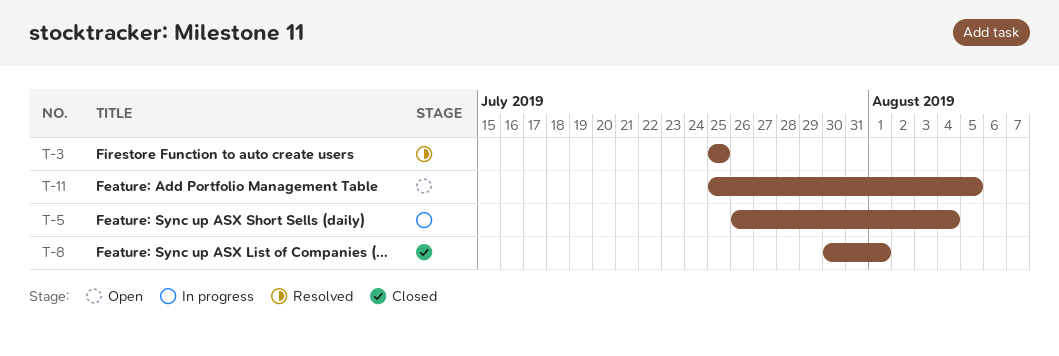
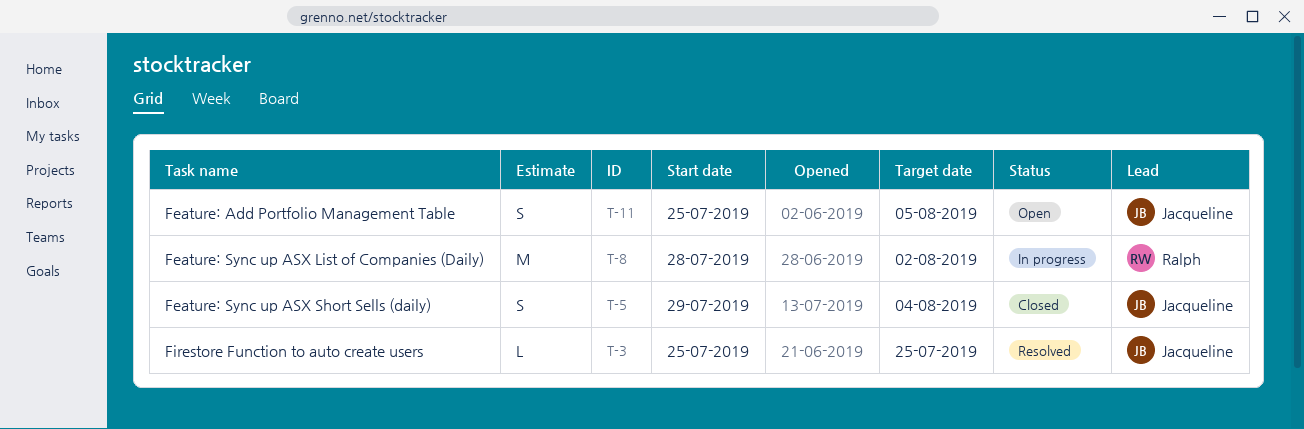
T-5, status: In progress -> Closed
T-5, start: Jul 26 -> Jul 29
T-8, status: Closed -> In progress
T-8, start: Jul 30 -> Jul 28
T-8, due: Aug 1 -> Aug 2

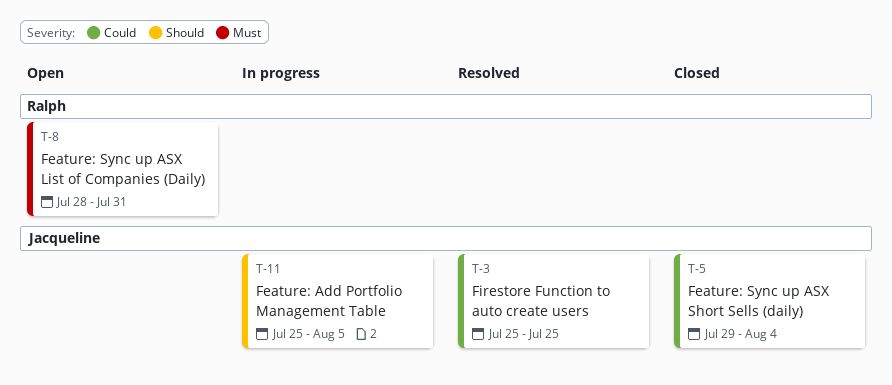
T-8, status: In progress -> Open
T-8, due: Aug 2 -> Jul 31
T-11, status: Open -> In progress

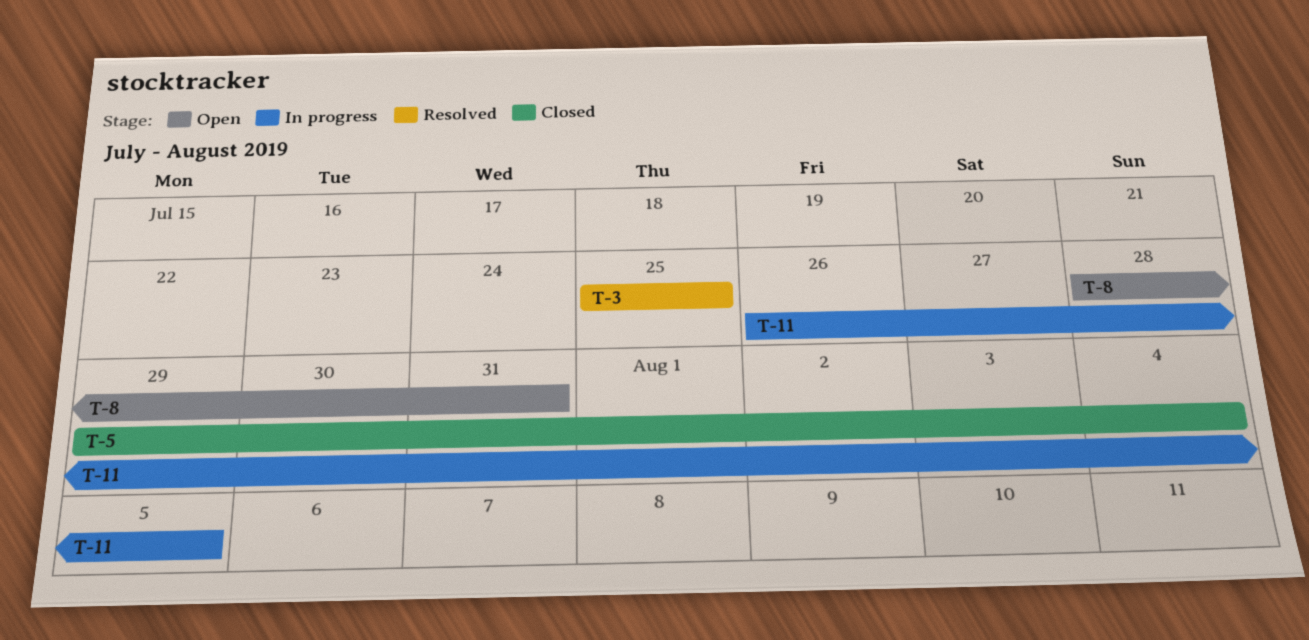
T-11, start: Jul 25 -> Jul 26

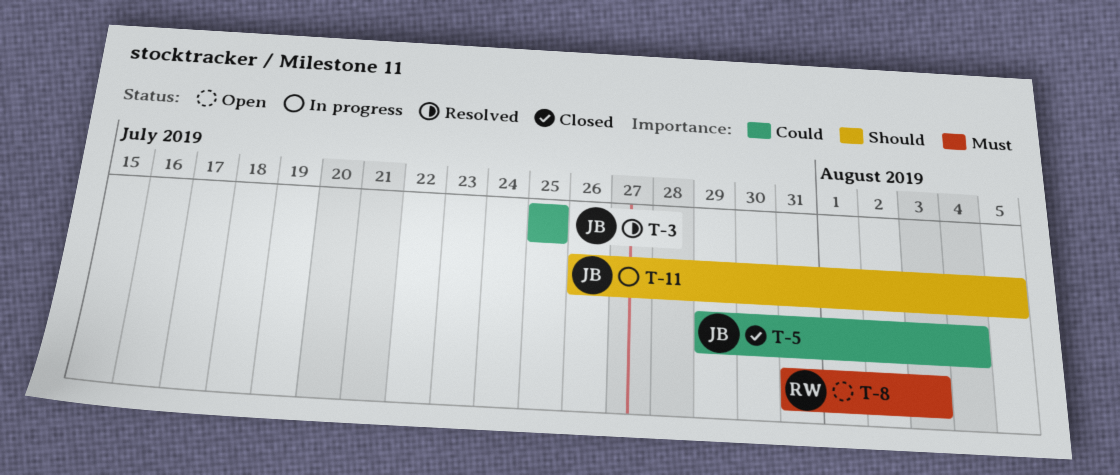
T-8, start: Jul 28 -> Jul 31
T-8, due: Jul 31 -> Aug 3

